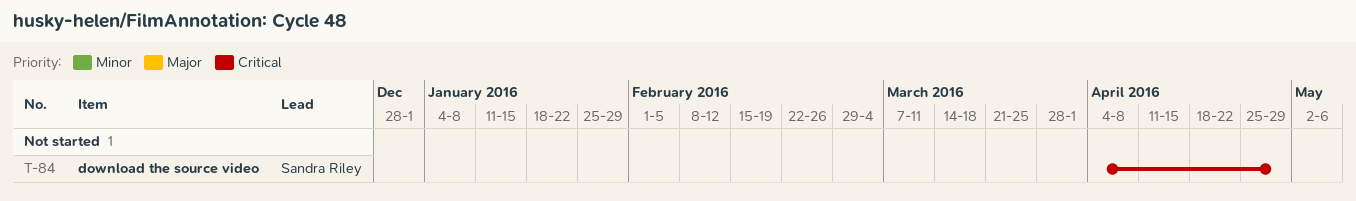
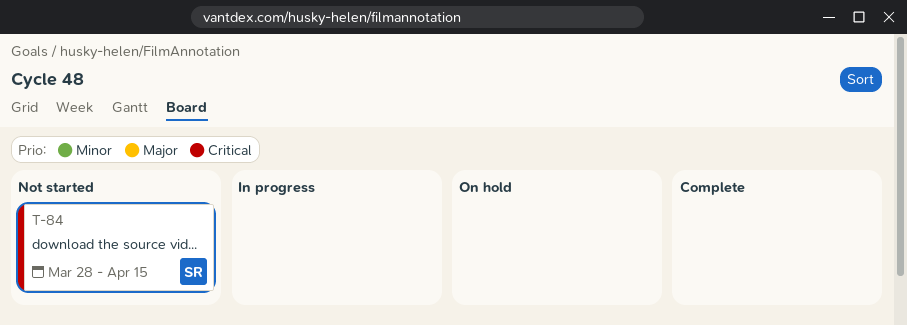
T-84, start: Apr 4 -> Mar 28
T-84, due: Apr 29 -> Apr 15

